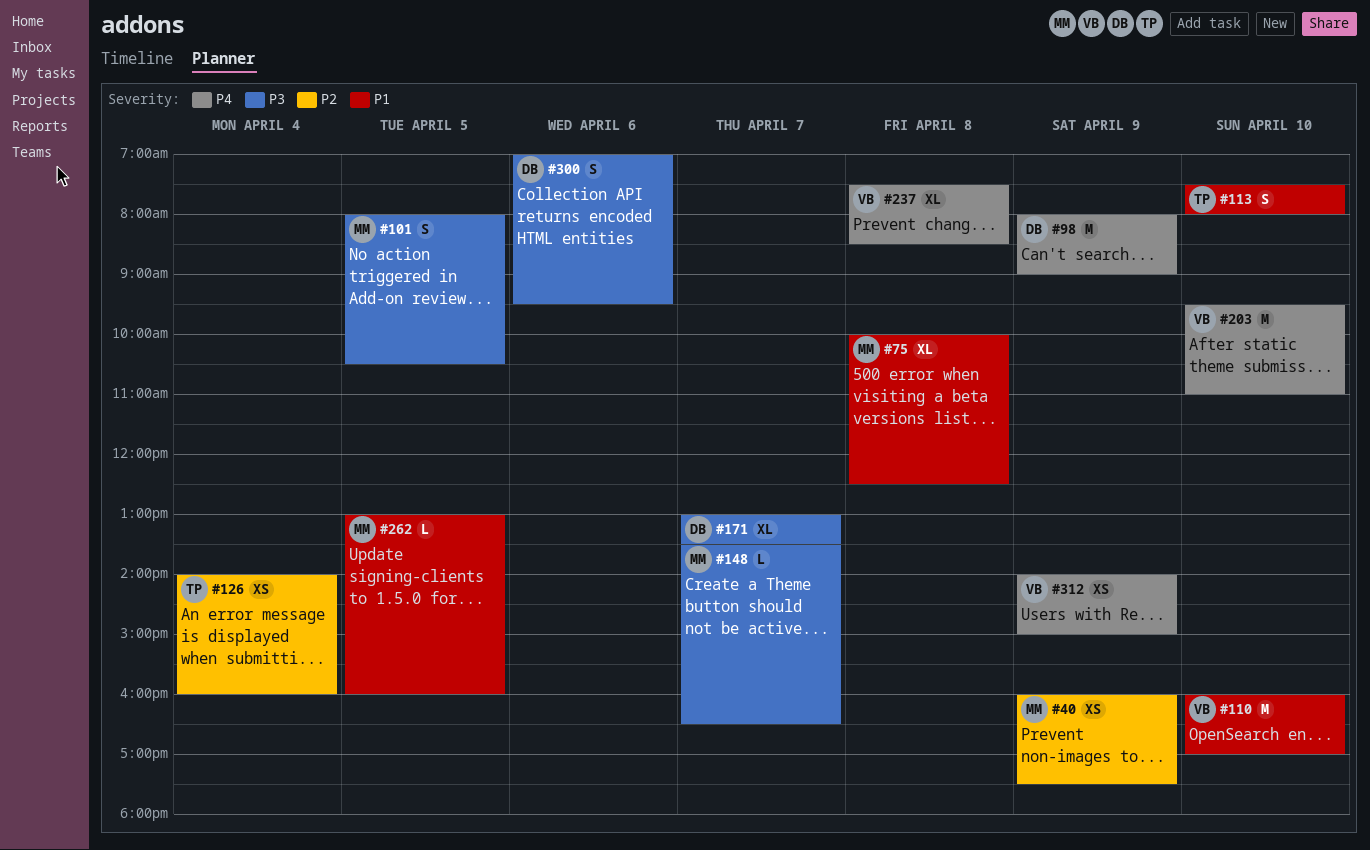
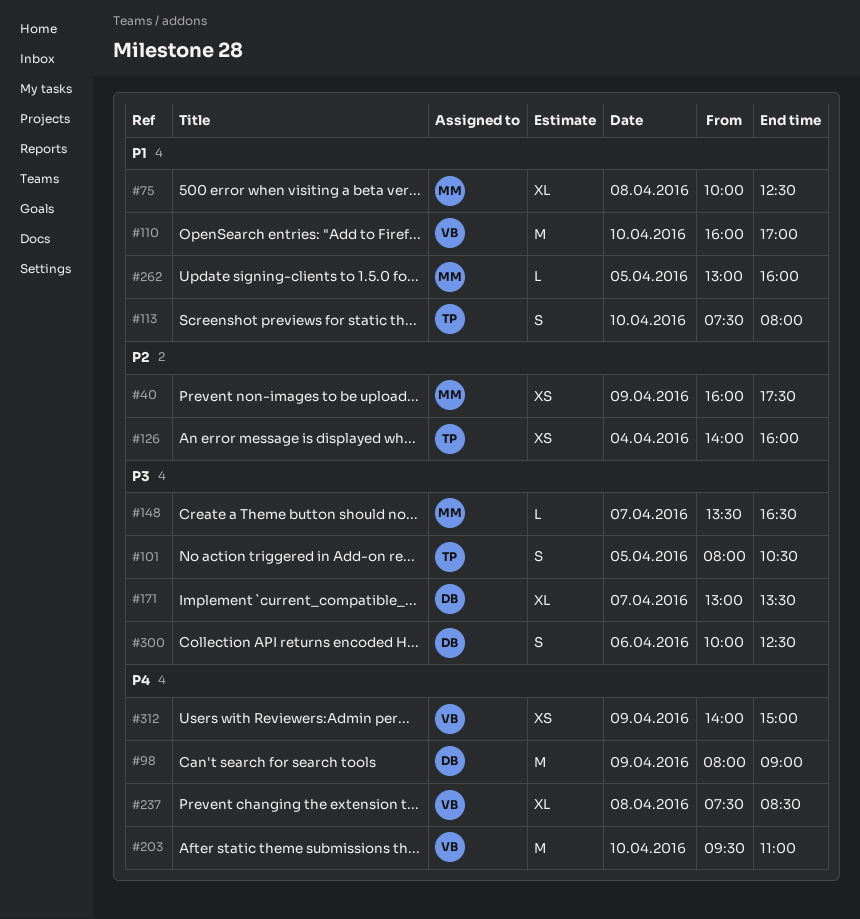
#101, owner: MM -> TP
#300, begins: 07:00 -> 10:00
#300, ends: 09:30 -> 12:30

